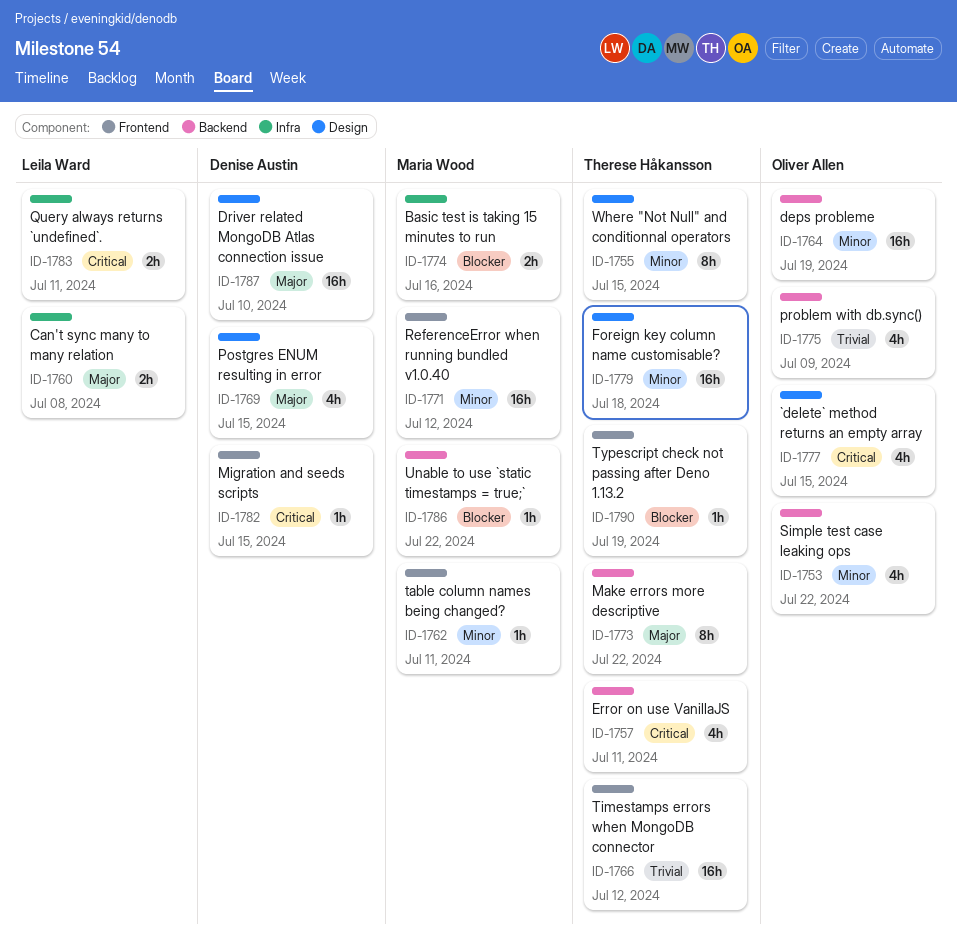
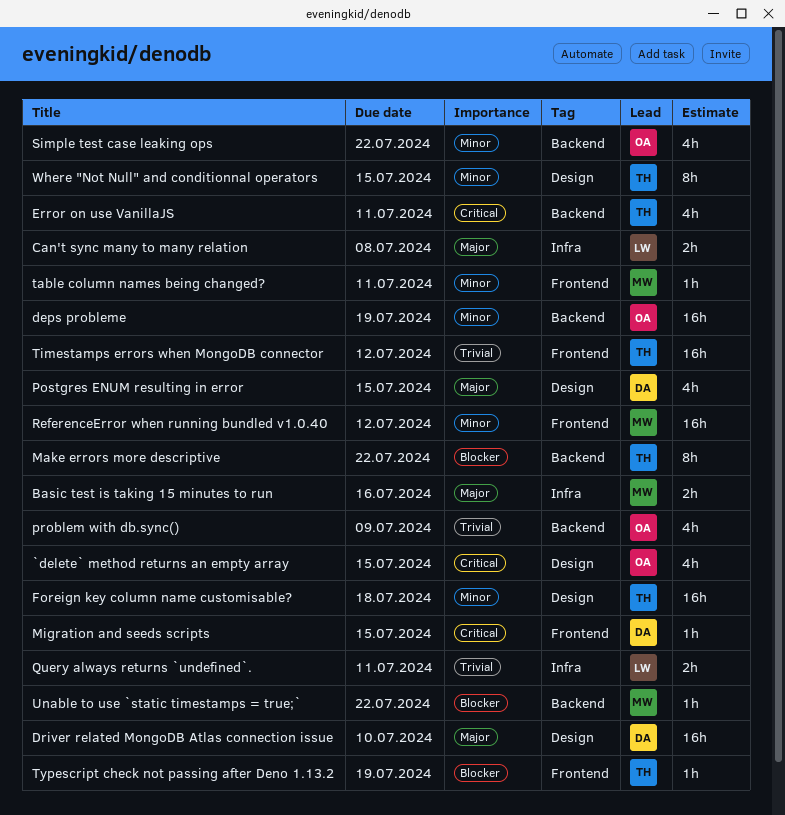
Basic test is taking 15 minutes to run, priority: Blocker -> Major
Make errors more descriptive, priority: Major -> Blocker
Query always returns `undefined`., priority: Critical -> Trivial

